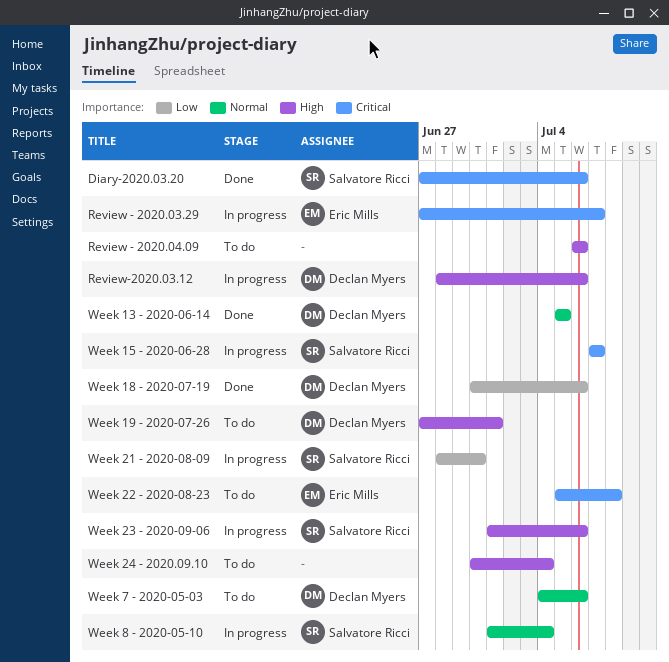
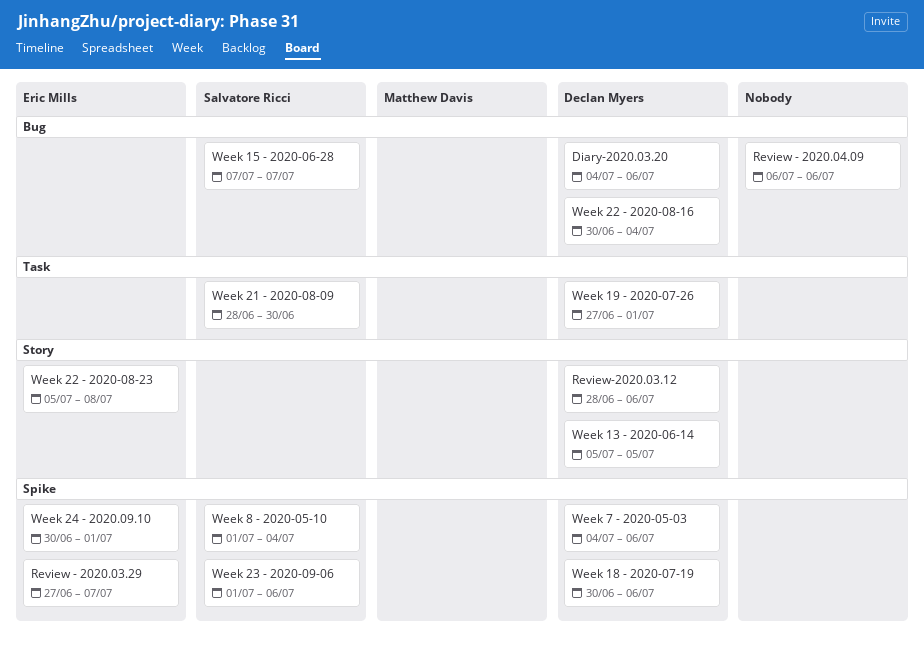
Diary-2020.03.20, owner: Salvatore Ricci -> Declan Myers
Diary-2020.03.20, start: Jun 27 -> Jul 4
Week 22 - 2020-08-16: none -> present
Week 24 - 2020.09.10, owner: none -> Eric Mills
Week 24 - 2020.09.10, due: Jul 4 -> Jul 1

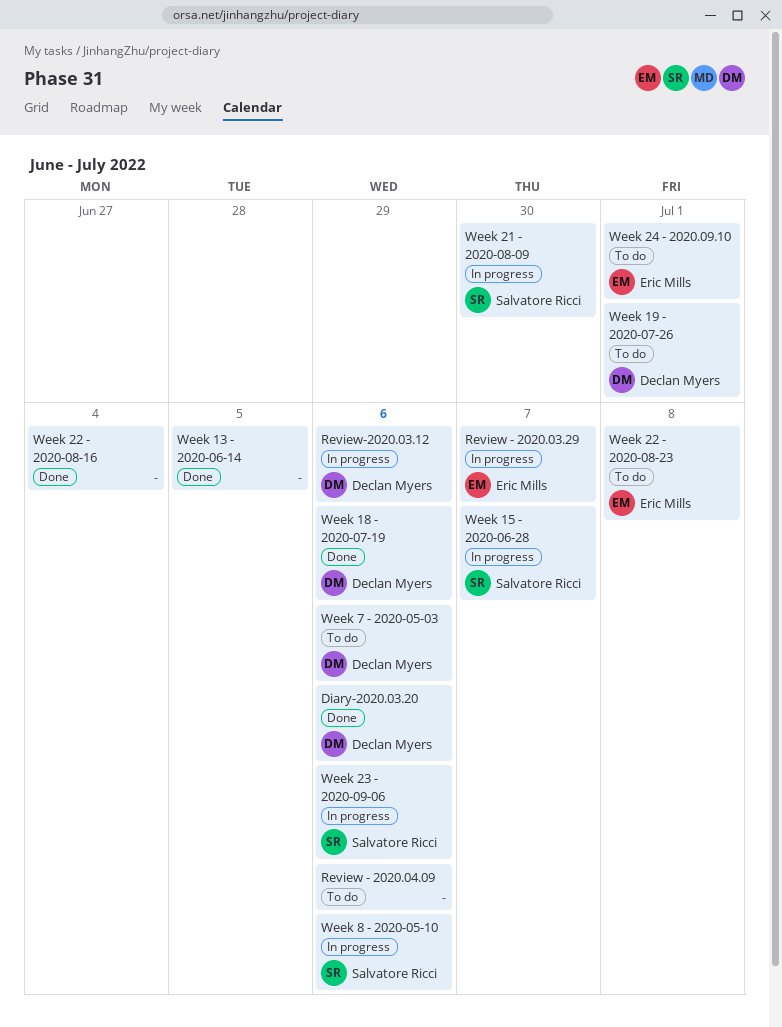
Week 13 - 2020-06-14, owner: Declan Myers -> none
Week 22 - 2020-08-16, owner: Declan Myers -> none
Week 8 - 2020-05-10, due: Jul 4 -> Jul 6

